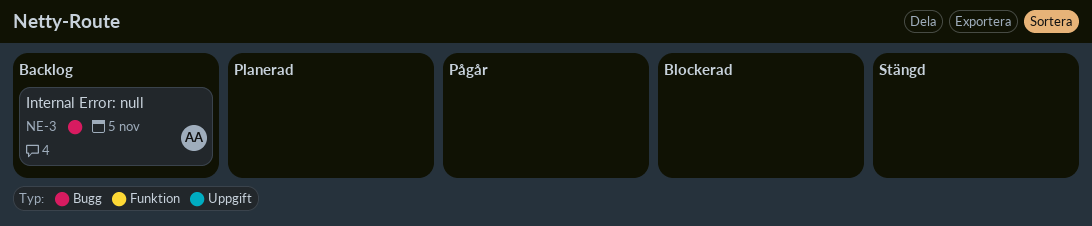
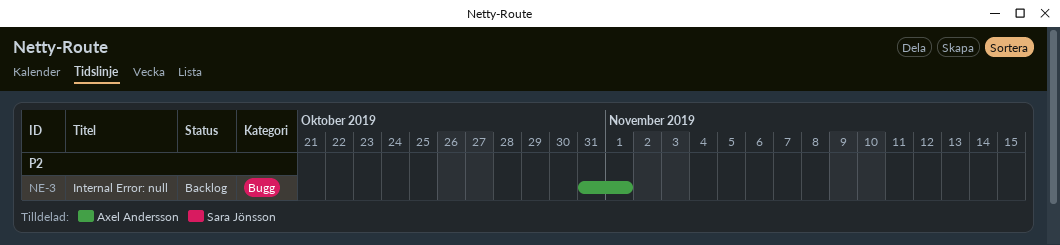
NE-3, due: Nov 5 -> Nov 1

